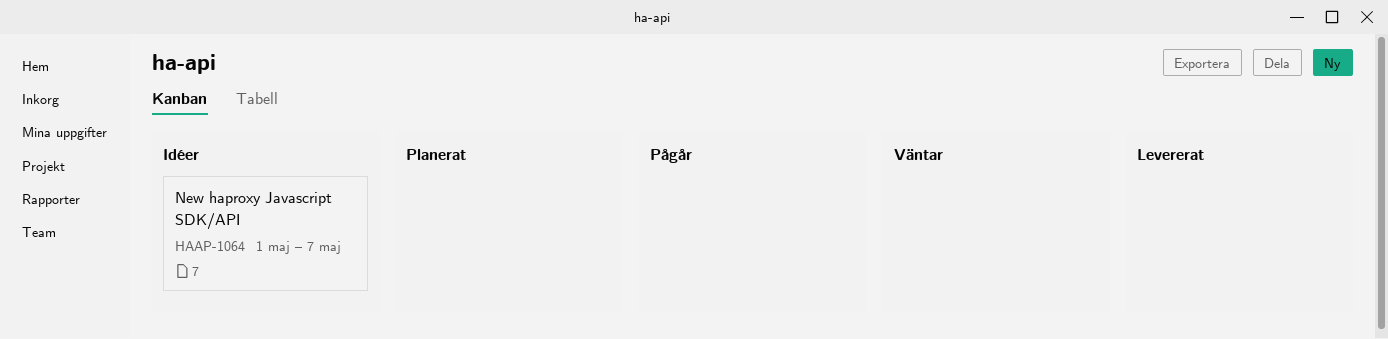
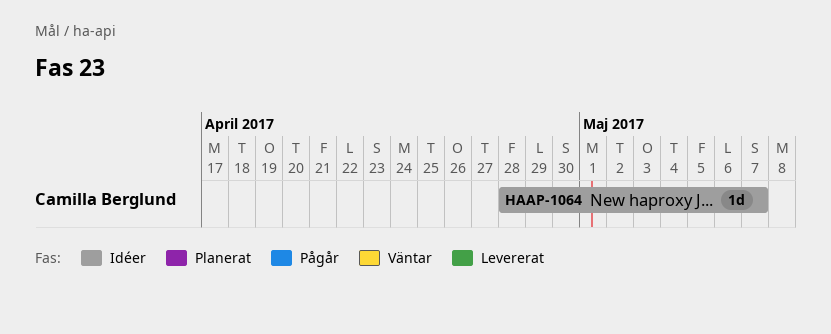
HAAP-1064, start: May 1 -> Apr 28

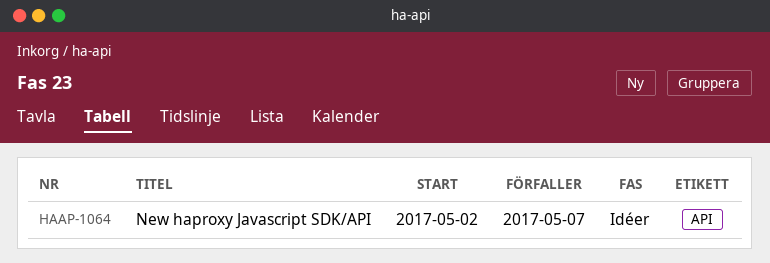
HAAP-1064, start: Apr 28 -> May 2

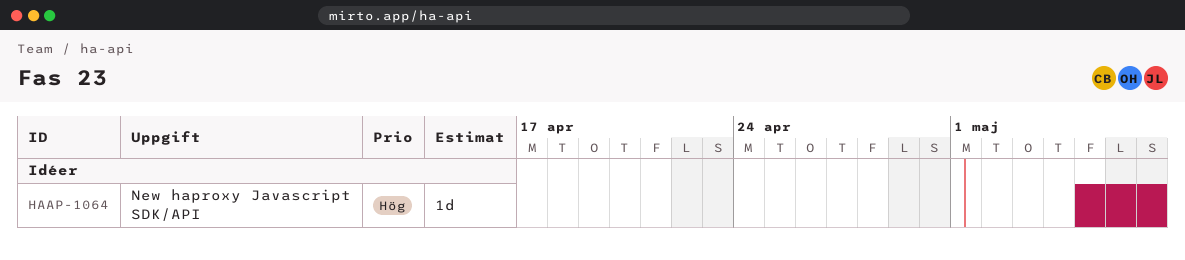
HAAP-1064, start: May 2 -> May 5

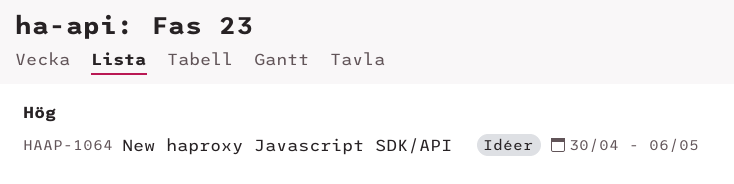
HAAP-1064, start: May 5 -> Apr 30
HAAP-1064, due: May 7 -> May 6

